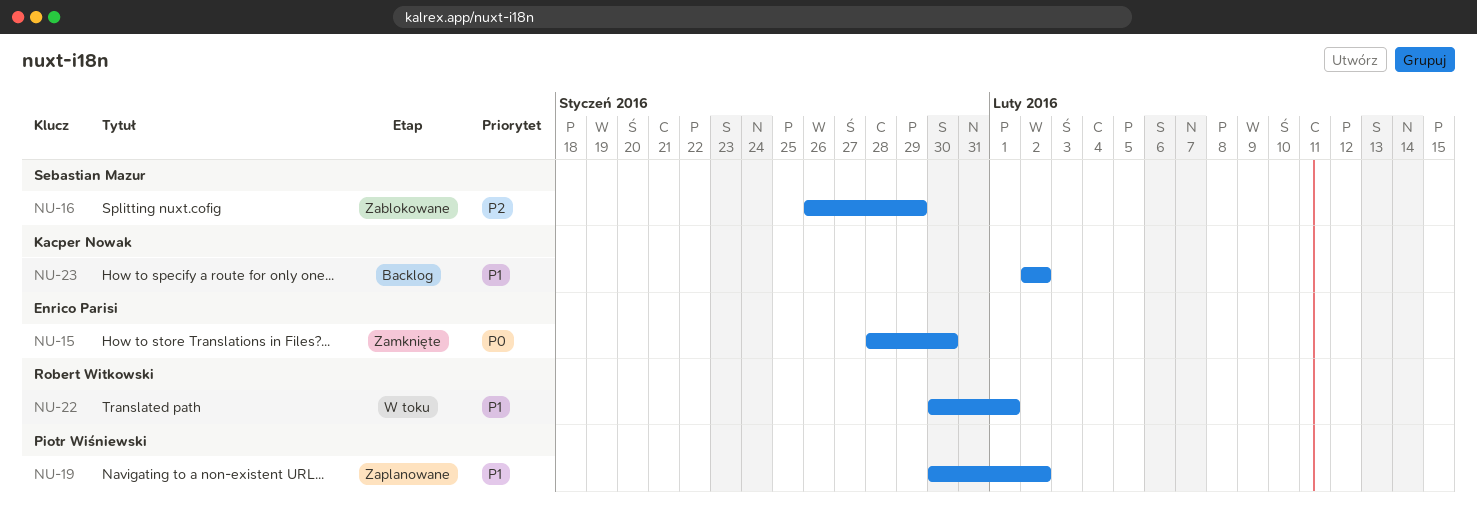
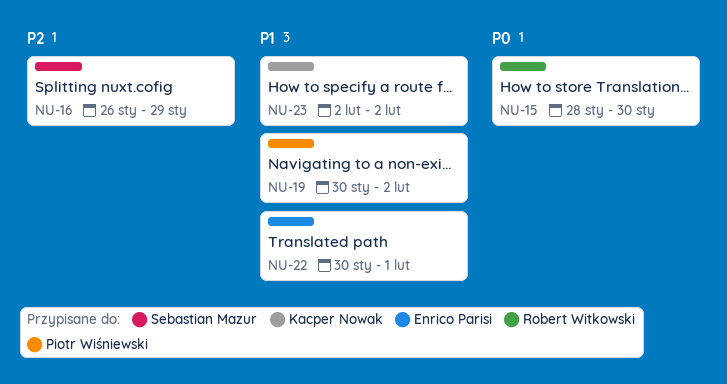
NU-15, owner: Enrico Parisi -> Robert Witkowski
NU-22, owner: Robert Witkowski -> Enrico Parisi

